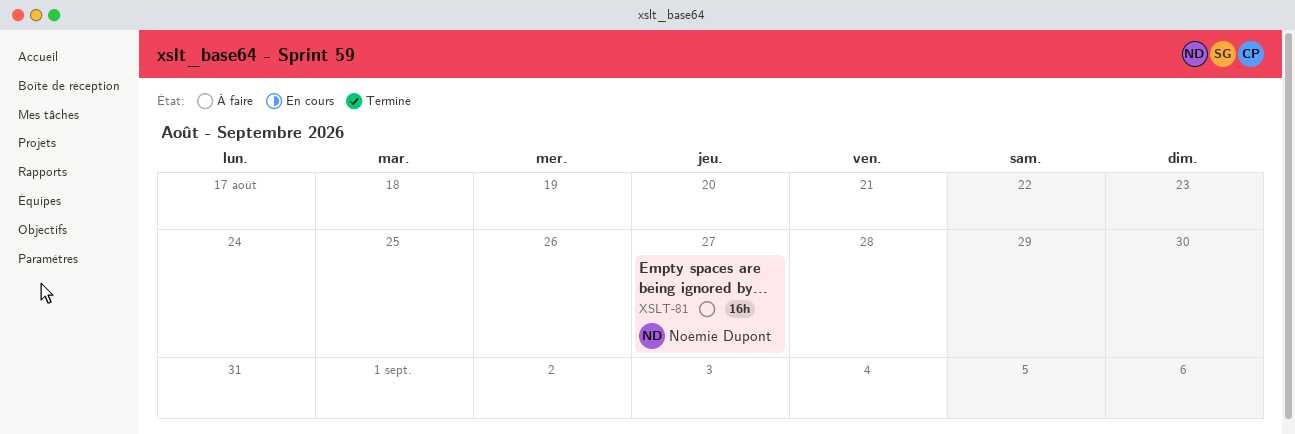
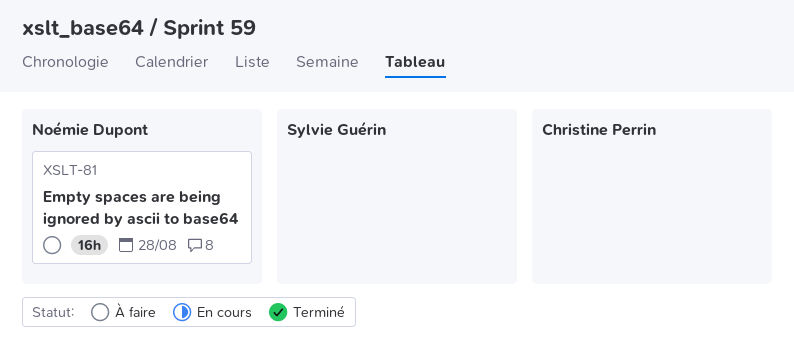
XSLT-81, due: Aug 27 -> Aug 28

